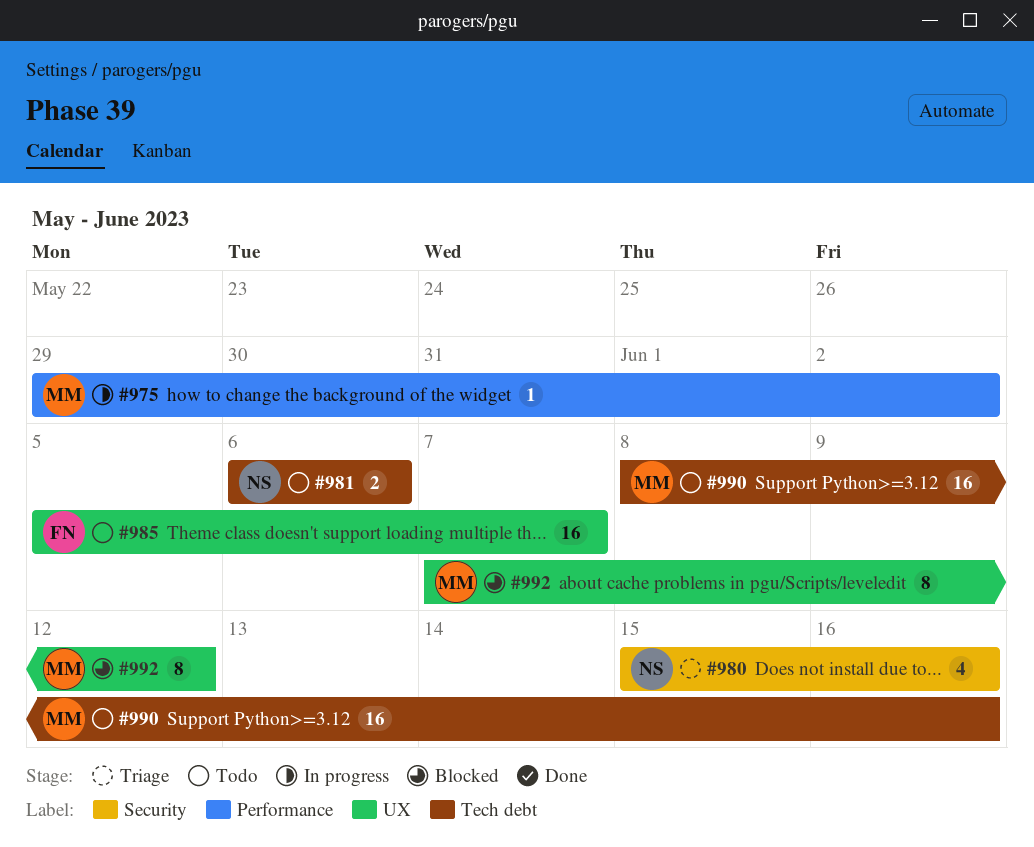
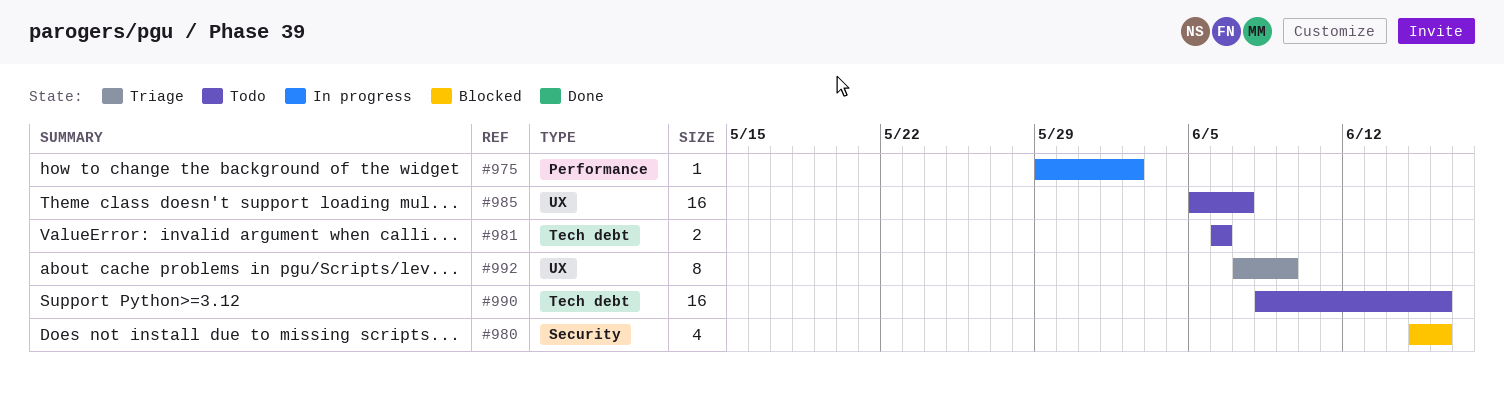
#980, status: Triage -> Blocked
#992, status: Blocked -> Triage
#992, due: Jun 12 -> Jun 9

